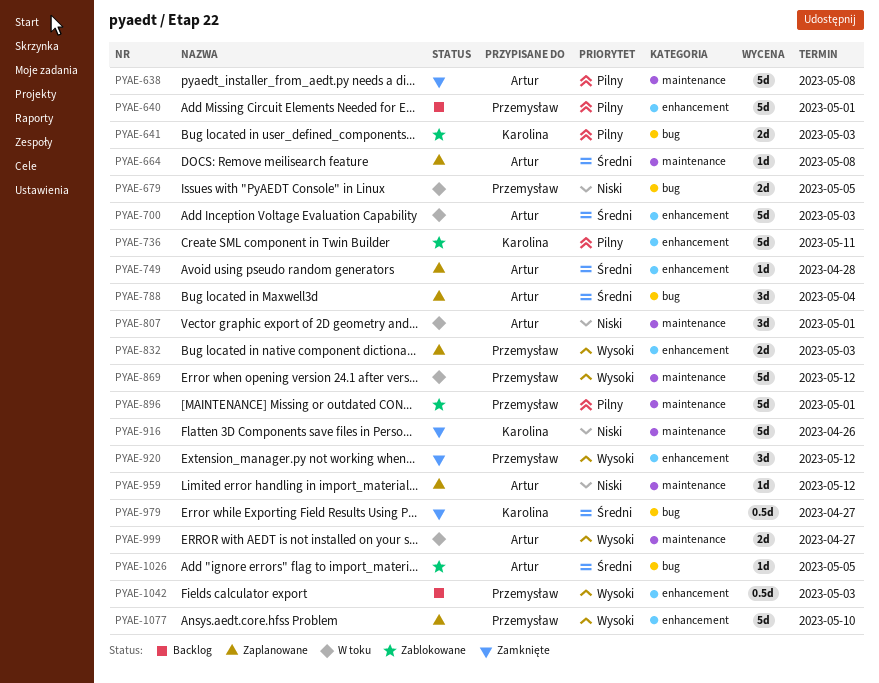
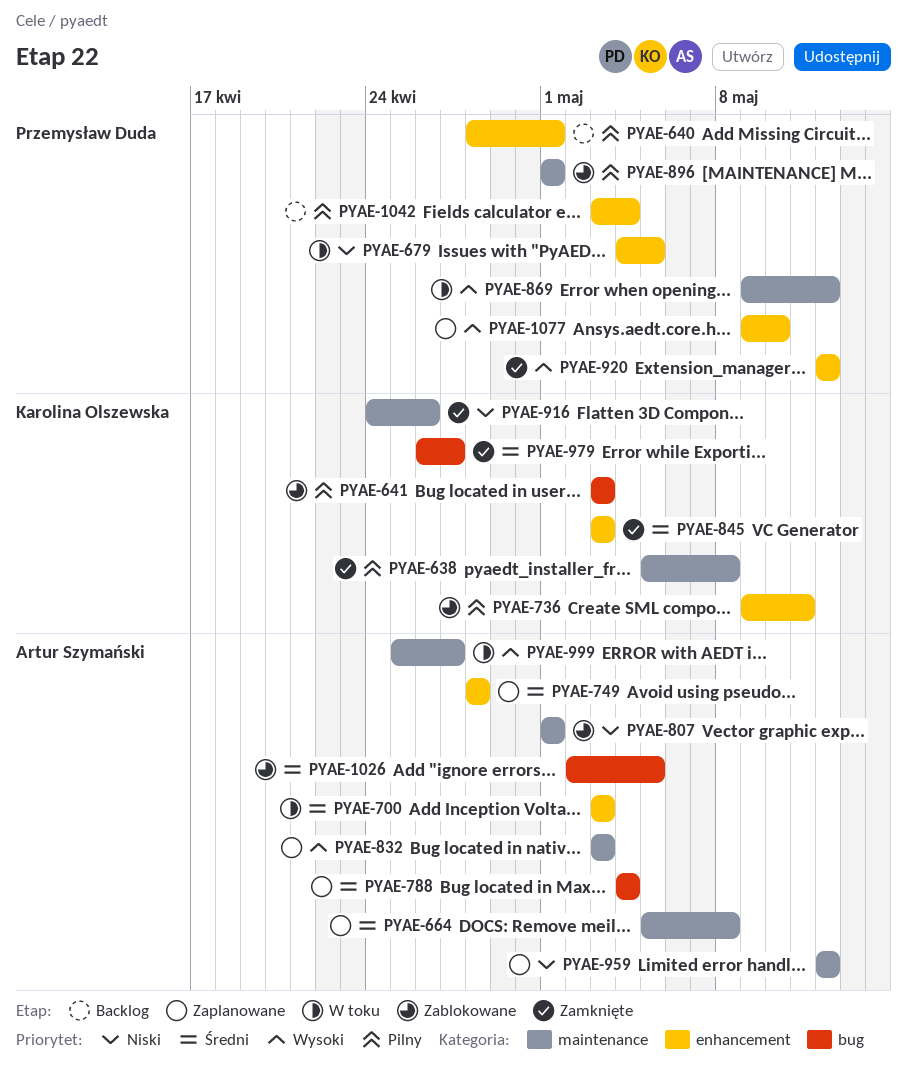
PYAE-638, owner: Artur Szymański -> Karolina Olszewska
PYAE-679, label: bug -> enhancement
PYAE-807, status: W toku -> Zablokowane
PYAE-832, owner: Przemysław Duda -> Artur Szymański
PYAE-832, label: enhancement -> maintenance
PYAE-845: none -> present
PYAE-1042, priority: Wysoki -> Pilny
PYAE-1042, due: May 3 -> May 4

